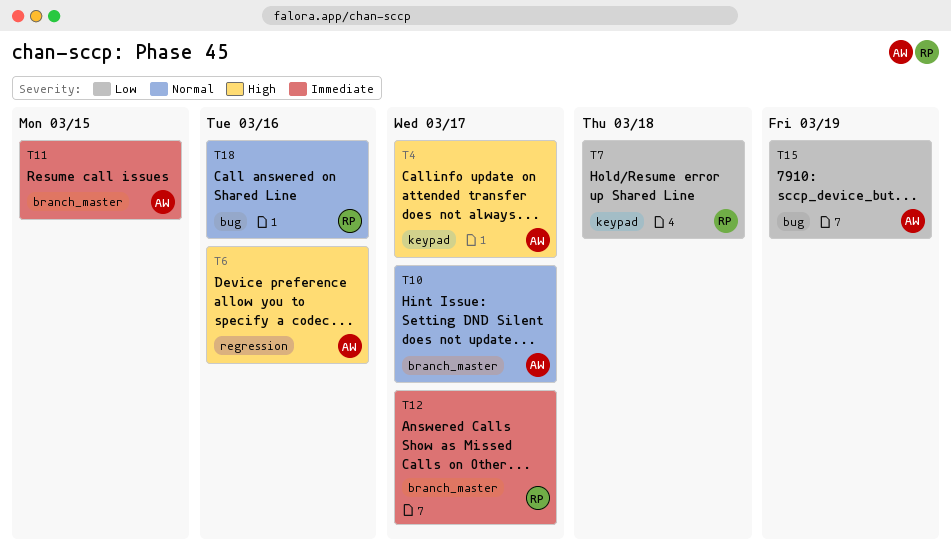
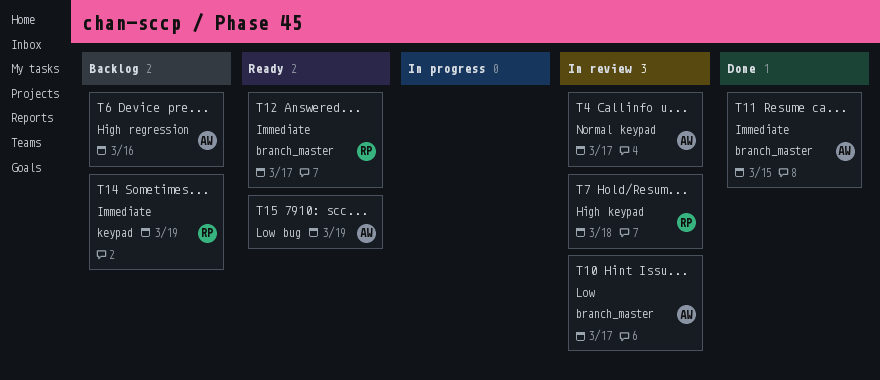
T4, priority: High -> Normal
T7, priority: Low -> High
T10, priority: Normal -> Low
T14: none -> present
T18: present -> none

